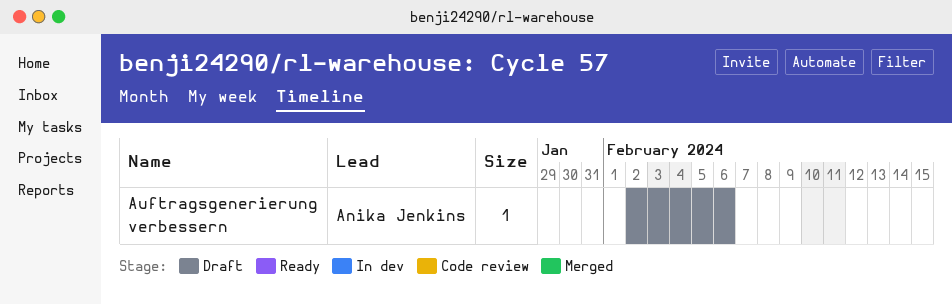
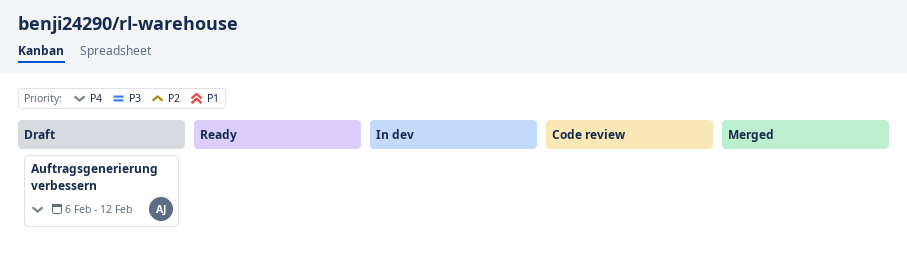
Auftragsgenerierung verbessern, start: Feb 2 -> Feb 6
Auftragsgenerierung verbessern, due: Feb 6 -> Feb 12

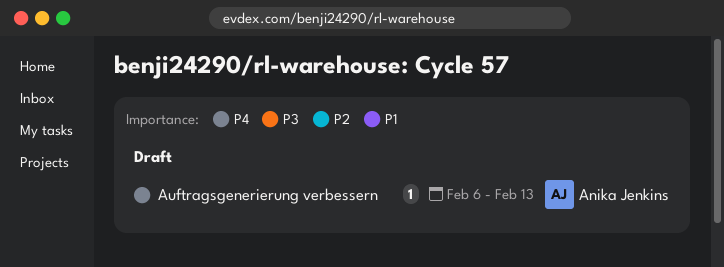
Auftragsgenerierung verbessern, due: Feb 12 -> Feb 13

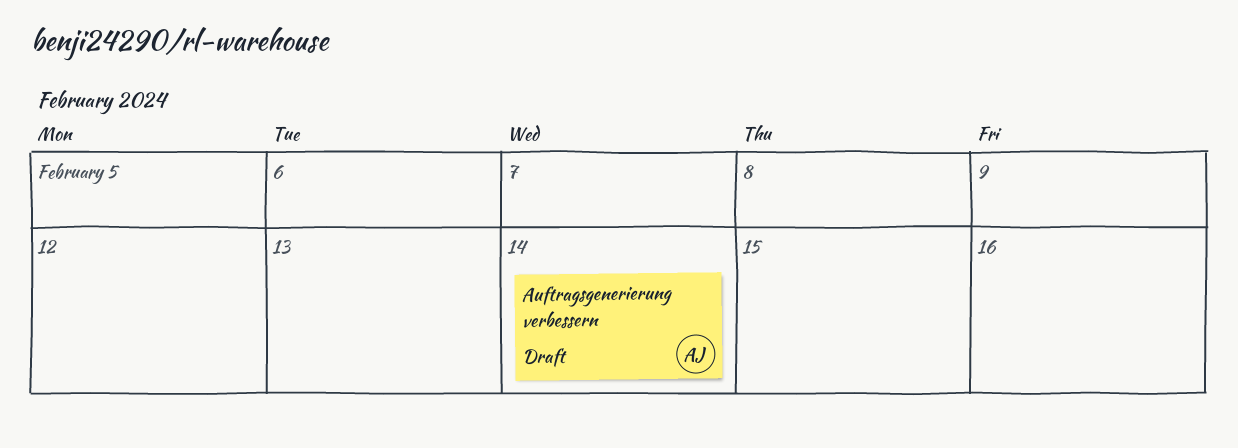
Auftragsgenerierung verbessern, due: Feb 13 -> Feb 14

